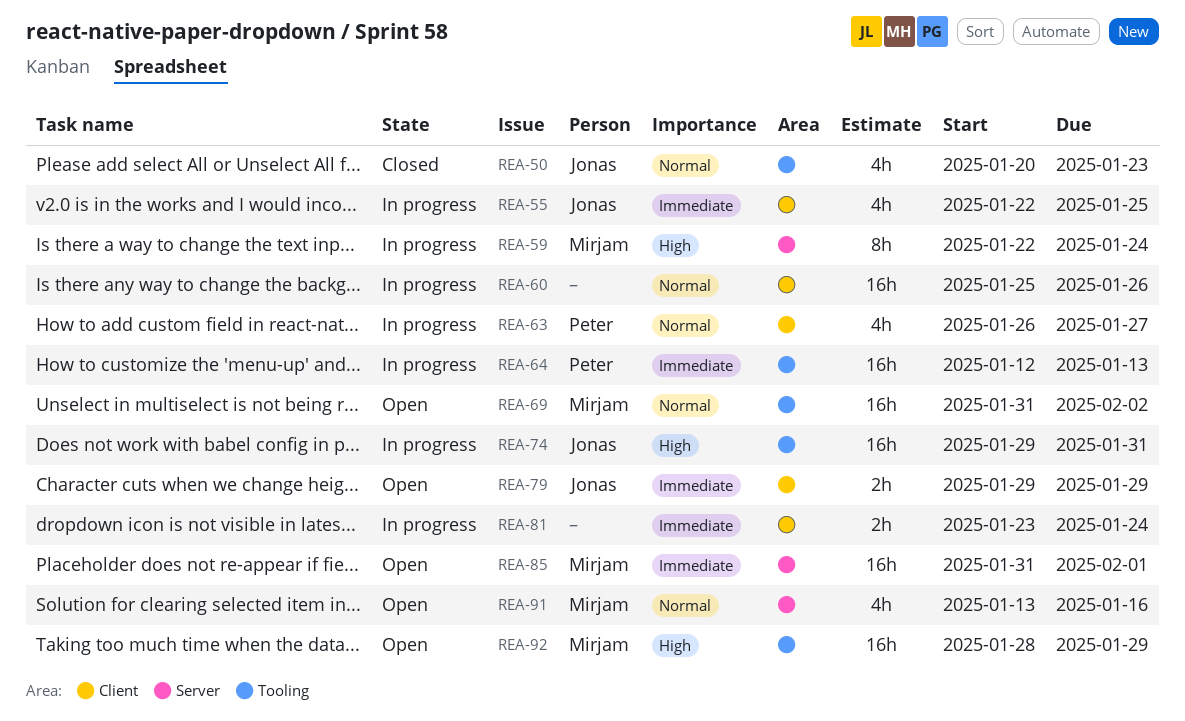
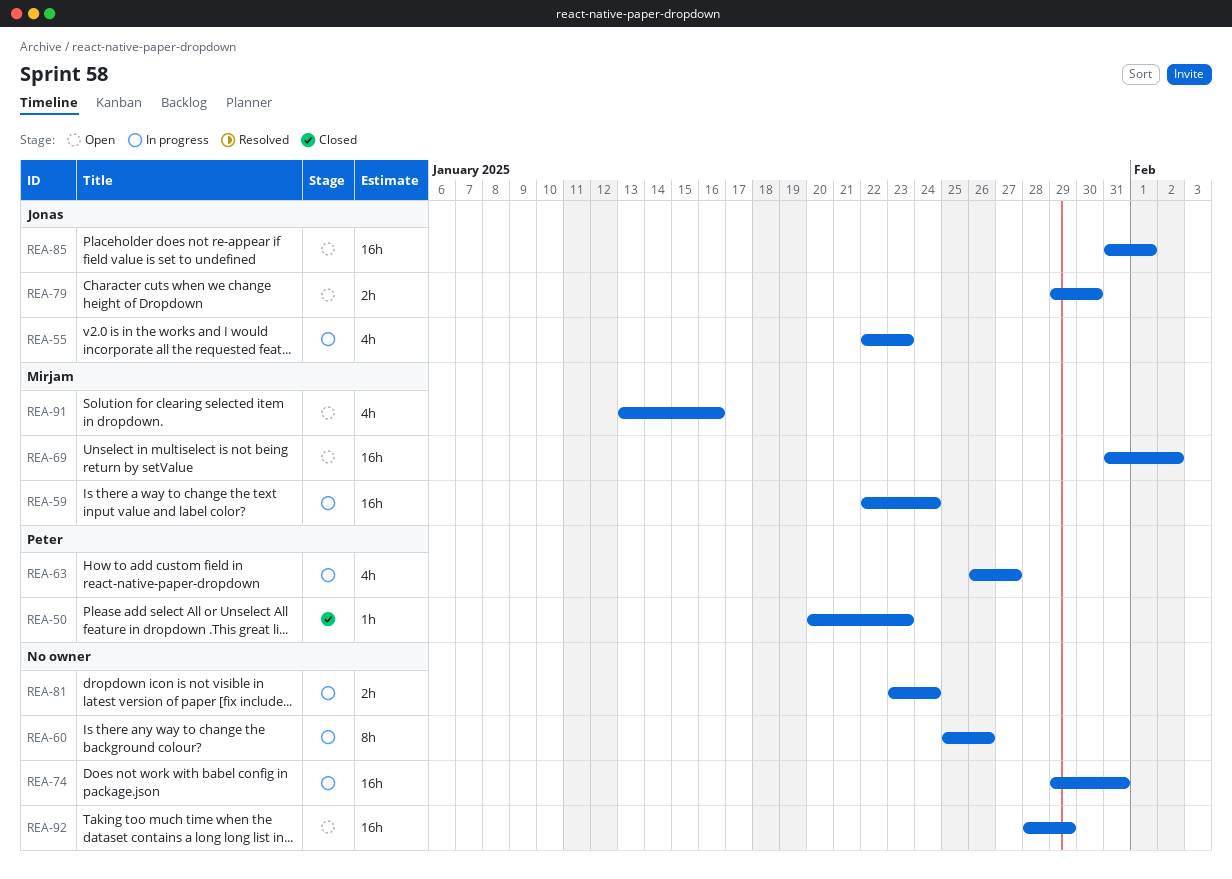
REA-50, owner: Jonas -> Peter
REA-50, estimate: 4h -> 1h
REA-55, due: Jan 25 -> Jan 23
REA-59, estimate: 8h -> 16h
REA-60, estimate: 16h -> 8h
REA-64: present -> none
REA-74, owner: Jonas -> none
REA-79, due: Jan 29 -> Jan 30
REA-85, owner: Mirjam -> Jonas
REA-92, owner: Mirjam -> none

